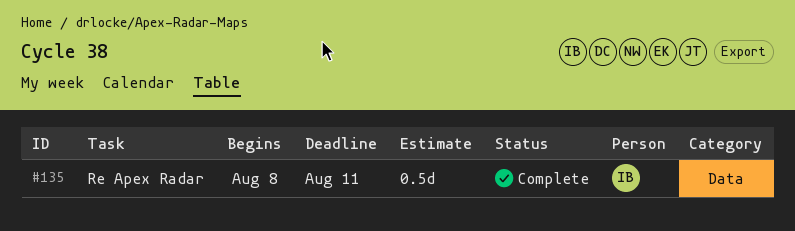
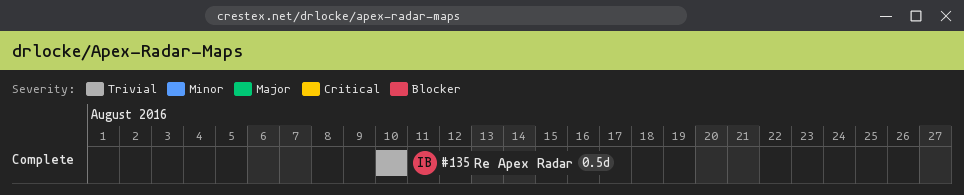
#135, start: Aug 8 -> Aug 10
#135, due: Aug 11 -> Aug 10

